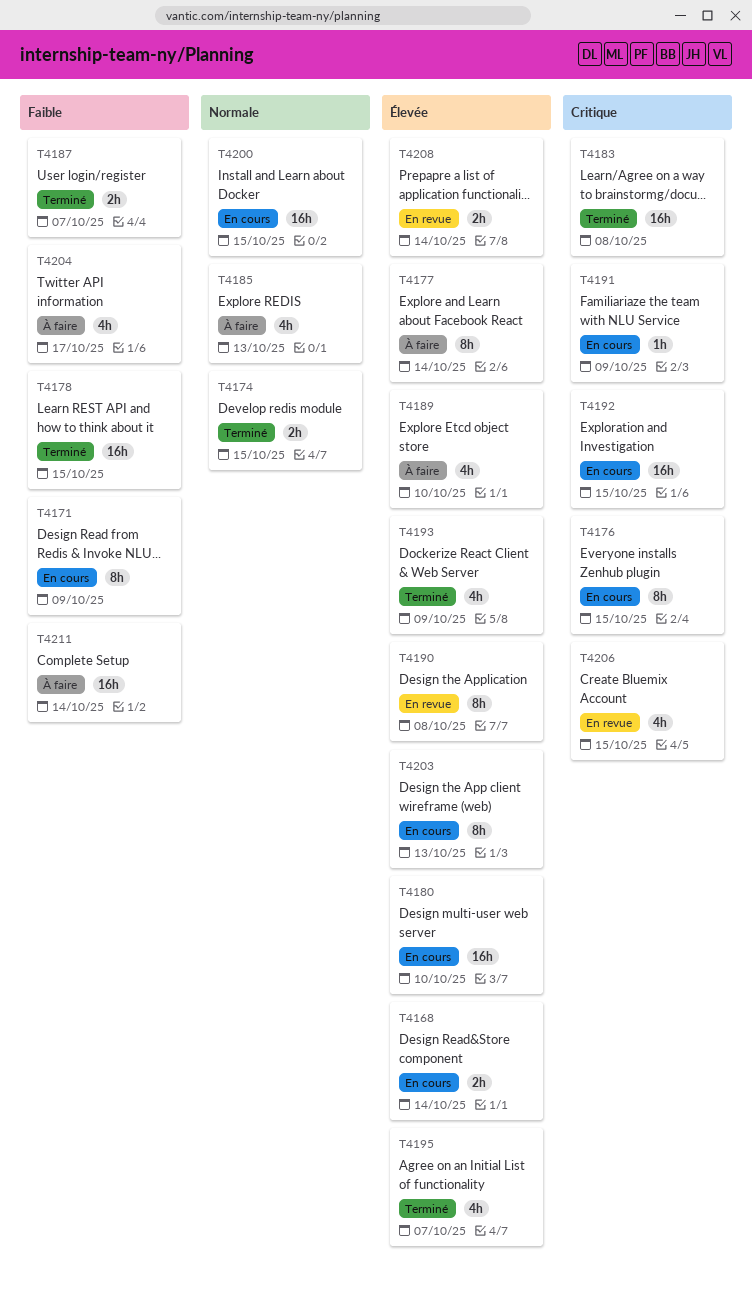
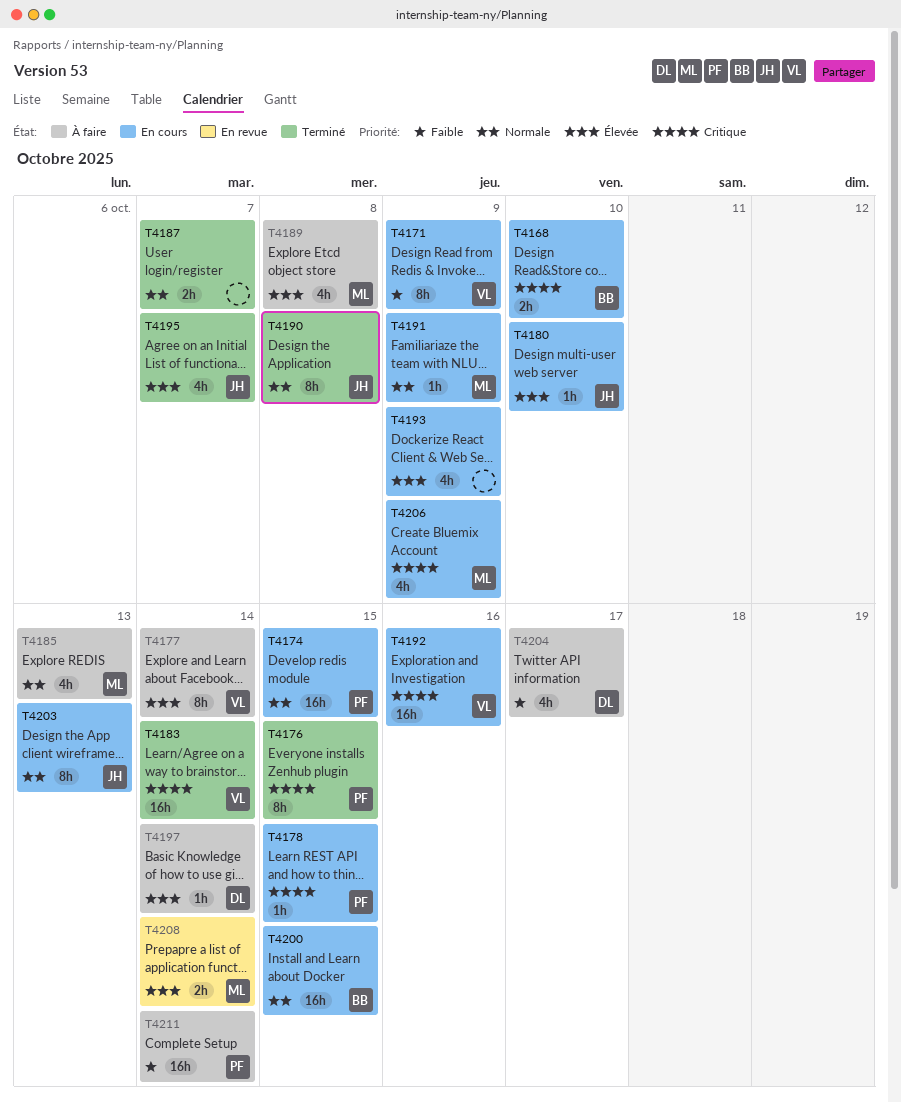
T4168, priority: Élevée -> Critique
T4168, due: Oct 14 -> Oct 10
T4174, status: Terminé -> En cours
T4174, estimate: 2h -> 16h
T4176, status: En cours -> Terminé
T4178, status: Terminé -> En cours
T4178, priority: Faible -> Critique
T4178, estimate: 16h -> 1h
T4180, estimate: 16h -> 1h
T4183, due: Oct 8 -> Oct 14
T4187, priority: Faible -> Normale
T4189, due: Oct 10 -> Oct 8
T4190, status: En revue -> Terminé
T4190, priority: Élevée -> Normale
T4191, priority: Critique -> Normale
T4192, due: Oct 15 -> Oct 16
T4193, status: Terminé -> En cours
T4197: none -> present
T4203, priority: Élevée -> Normale
T4206, status: En revue -> En cours
T4206, due: Oct 15 -> Oct 9

